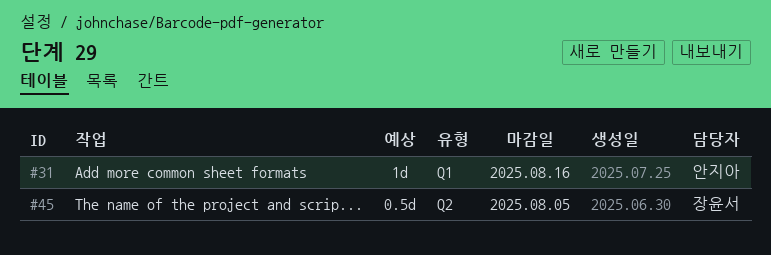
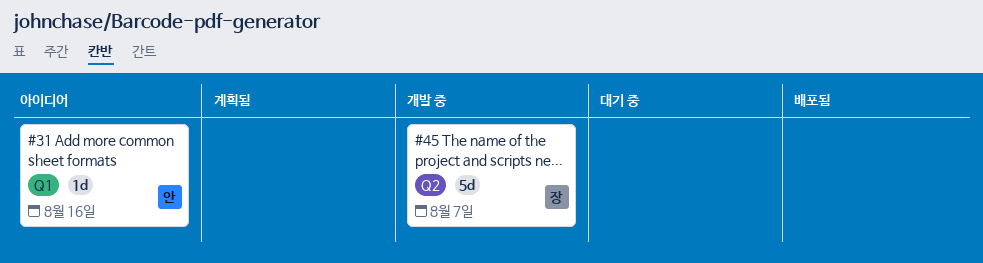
#45, estimate: 0.5d -> 5d
#45, due: Aug 5 -> Aug 7

